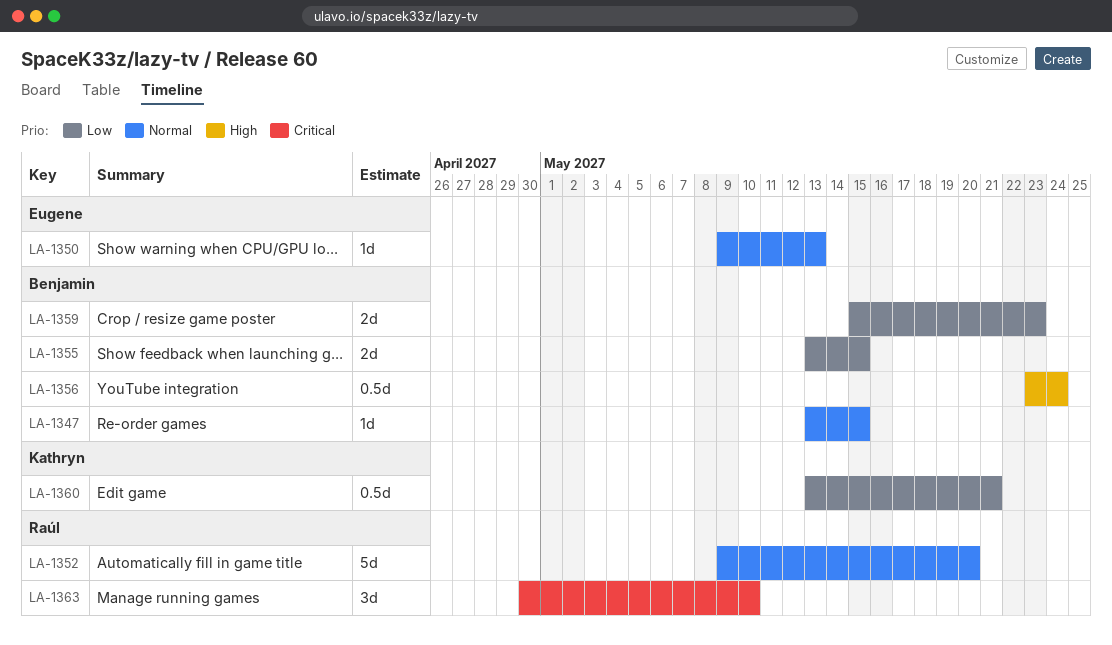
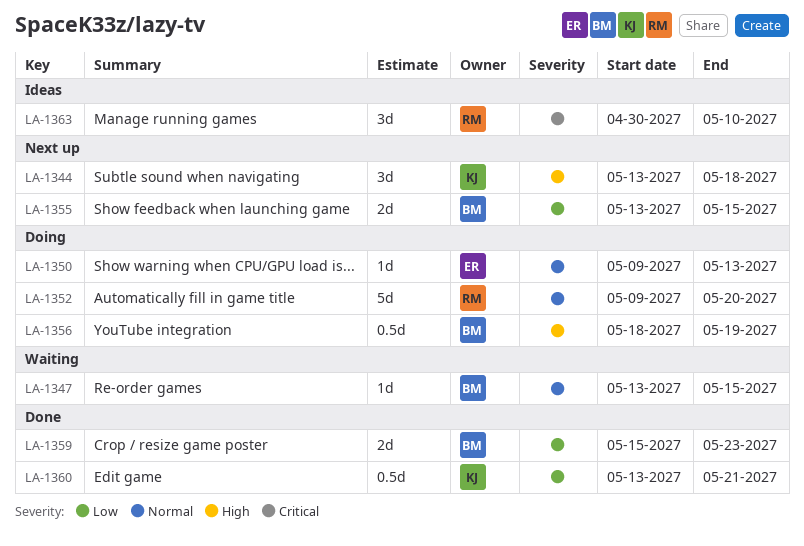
LA-1344: none -> present
LA-1356, start: May 23 -> May 18
LA-1356, due: May 24 -> May 19

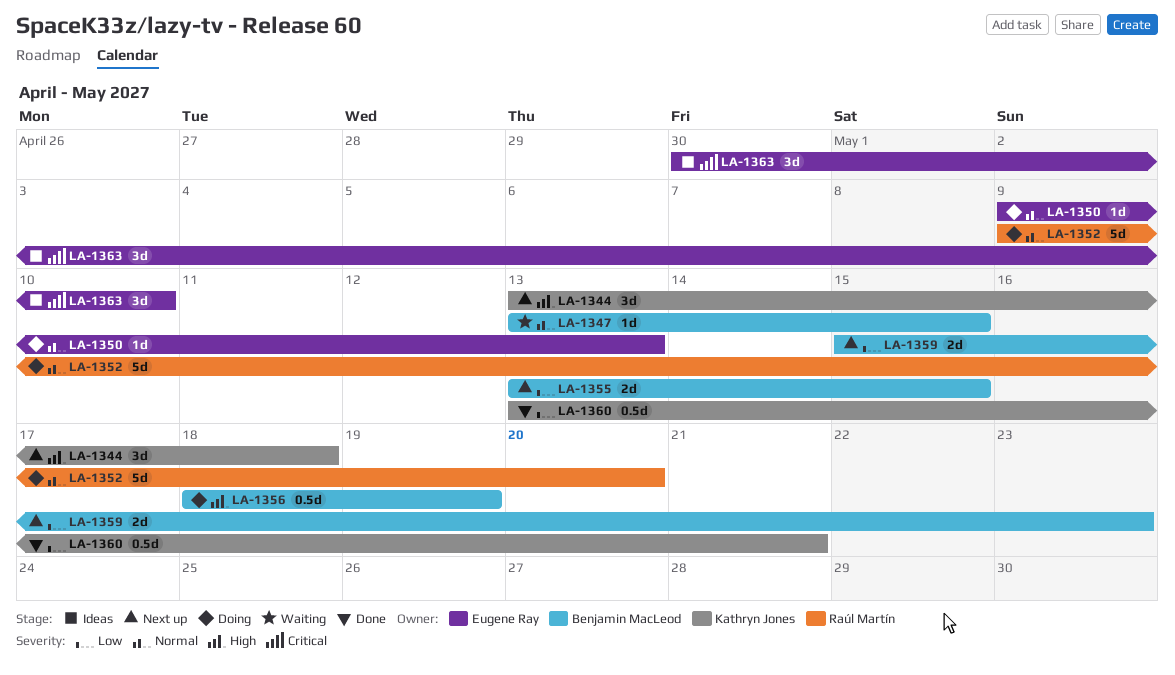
LA-1359, status: Done -> Next up
LA-1363, owner: Raúl Martín -> Eugene Ray

